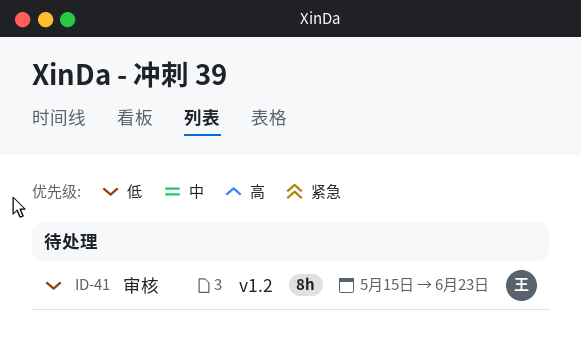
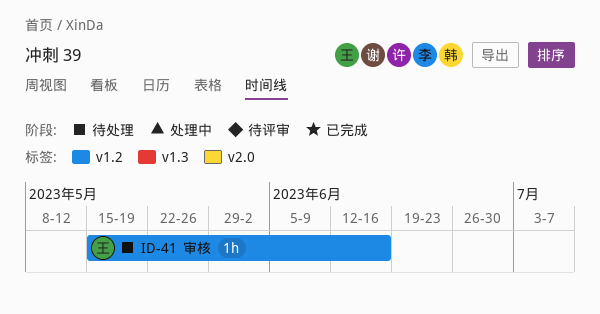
ID-41, estimate: 8h -> 1h
ID-41, due: Jun 23 -> Jun 16

